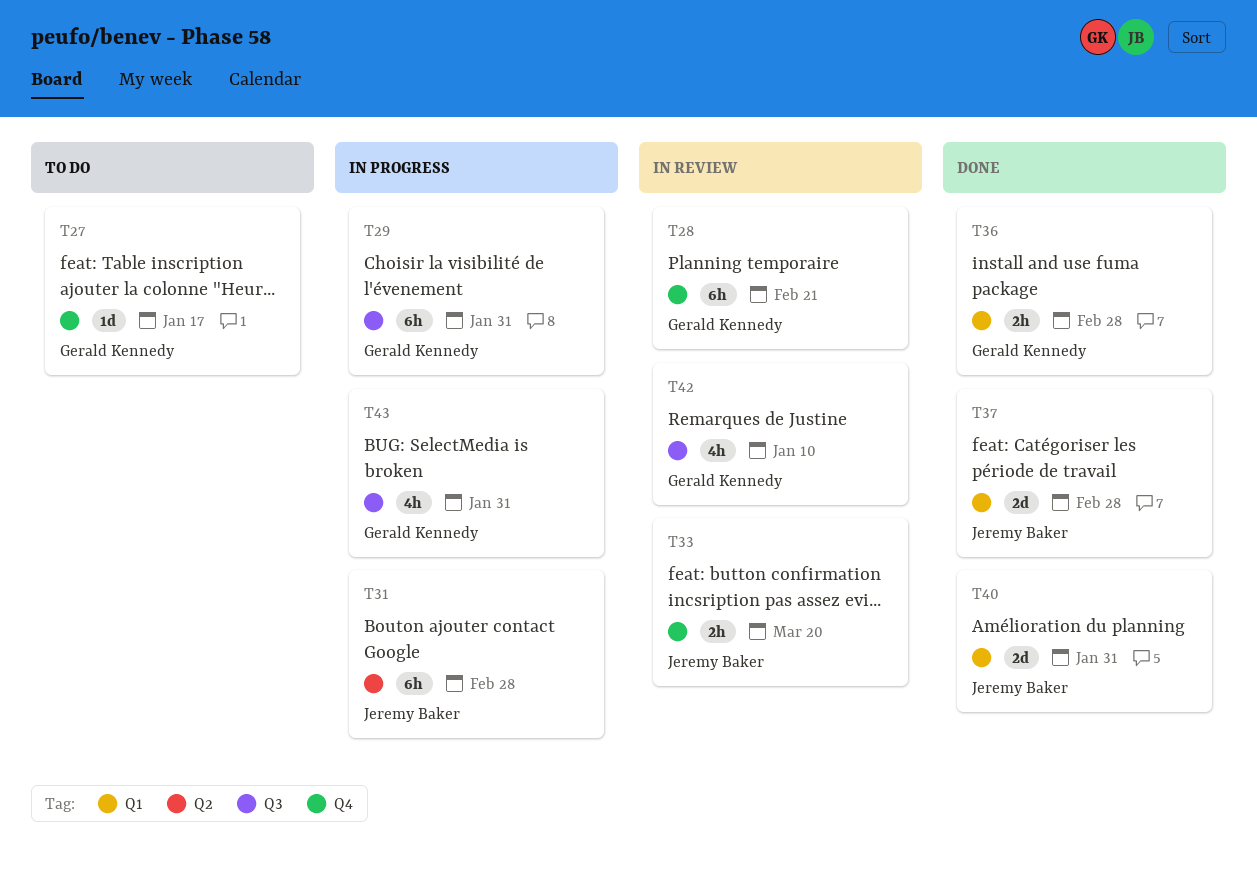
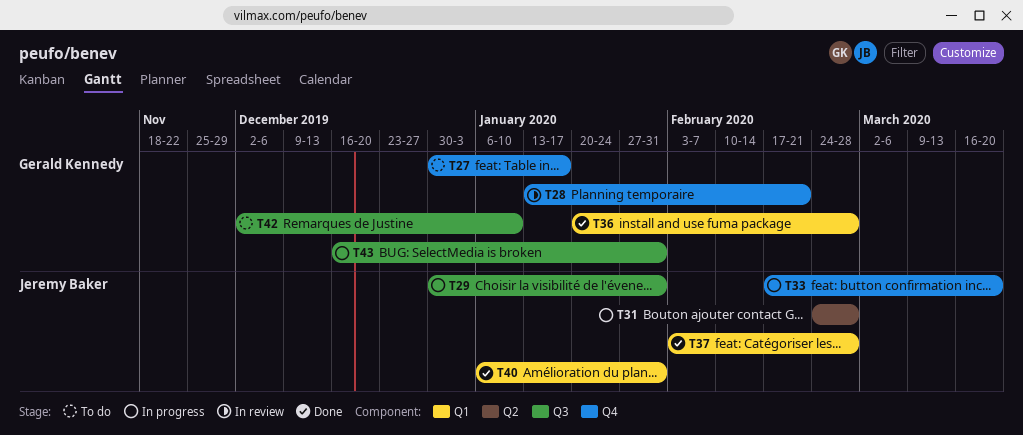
T29, owner: Gerald Kennedy -> Jeremy Baker
T33, status: In review -> In progress
T42, status: In review -> To do

